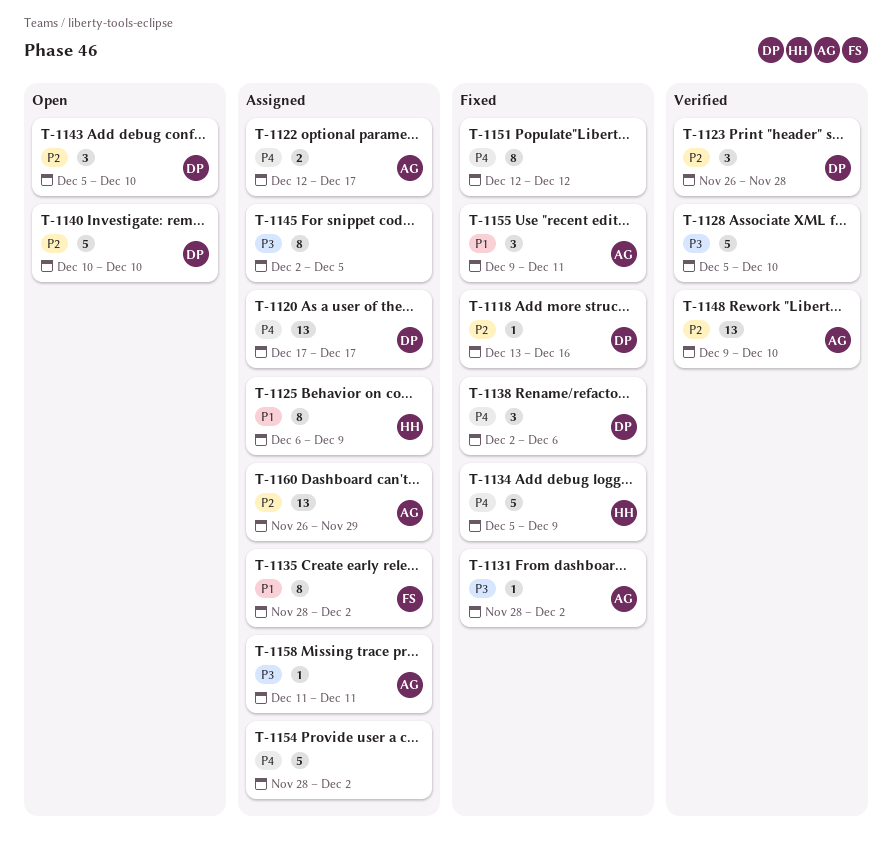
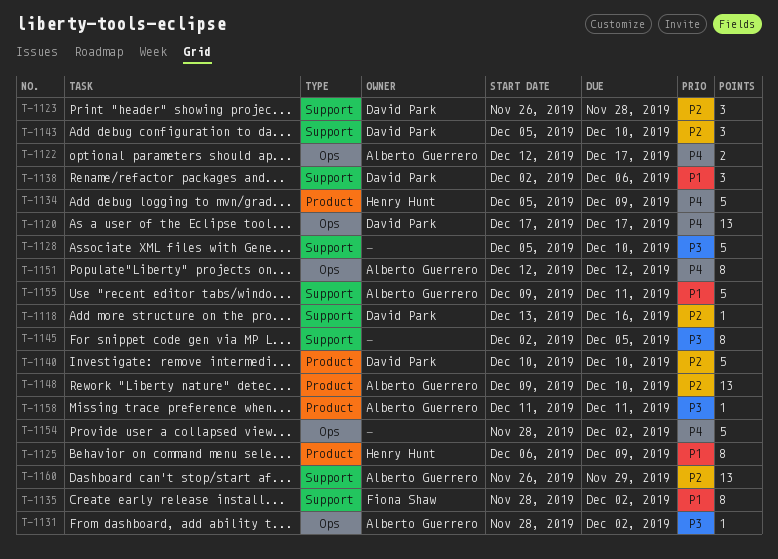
T-1138, priority: P4 -> P1
T-1151, owner: none -> Alberto Guerrero
T-1155, estimate: 3 -> 5

